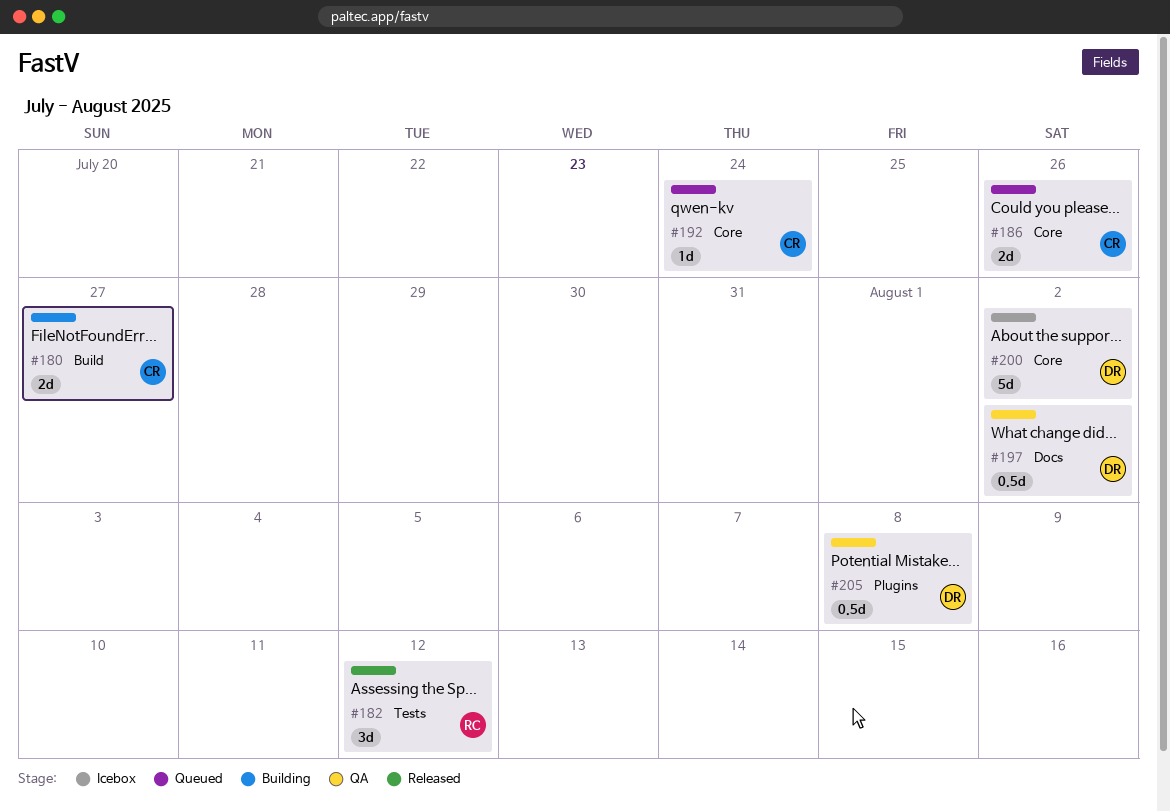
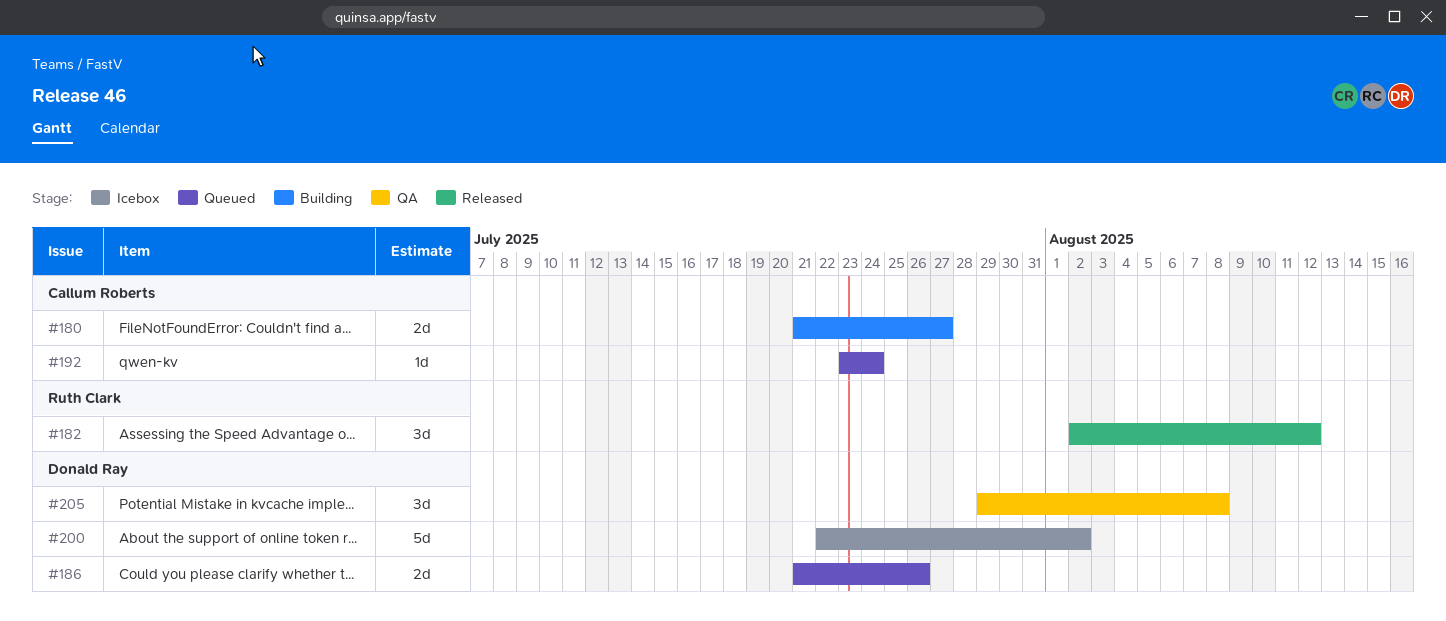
#186, owner: Callum Roberts -> Donald Ray
#197: present -> none
#205, estimate: 0.5d -> 3d

